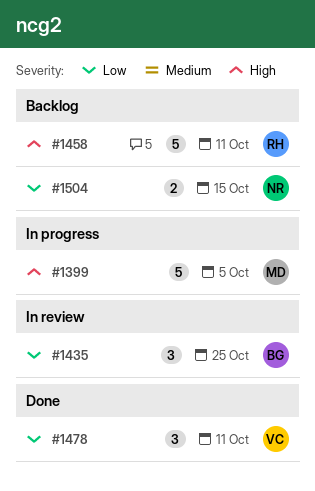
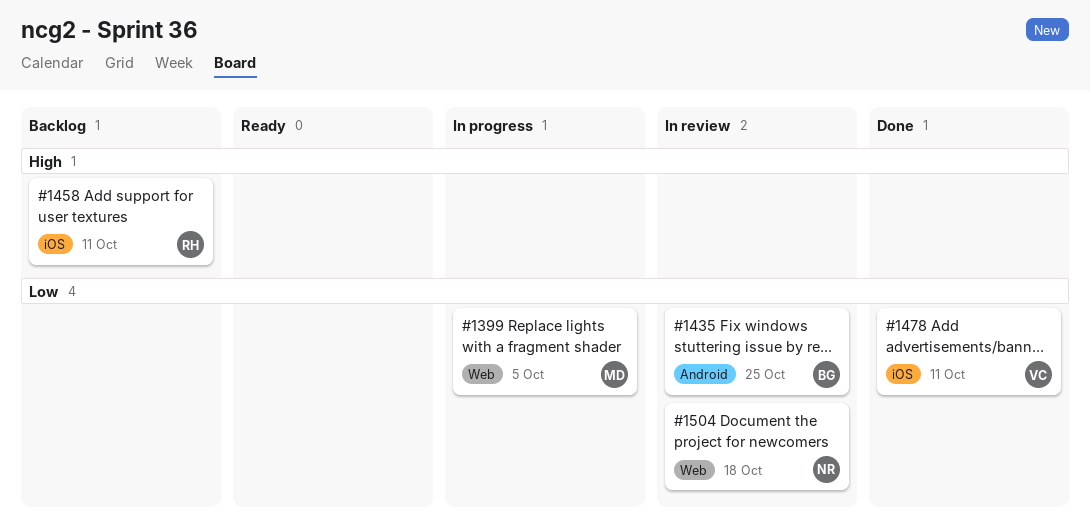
#1399, priority: High -> Low
#1504, status: Backlog -> In review
#1504, due: Oct 15 -> Oct 18

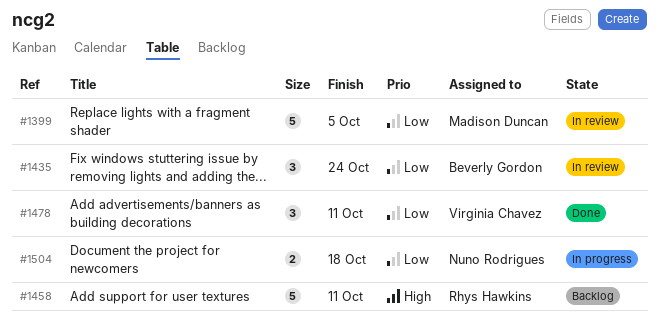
#1399, status: In progress -> In review
#1435, due: Oct 25 -> Oct 24
#1504, status: In review -> In progress

